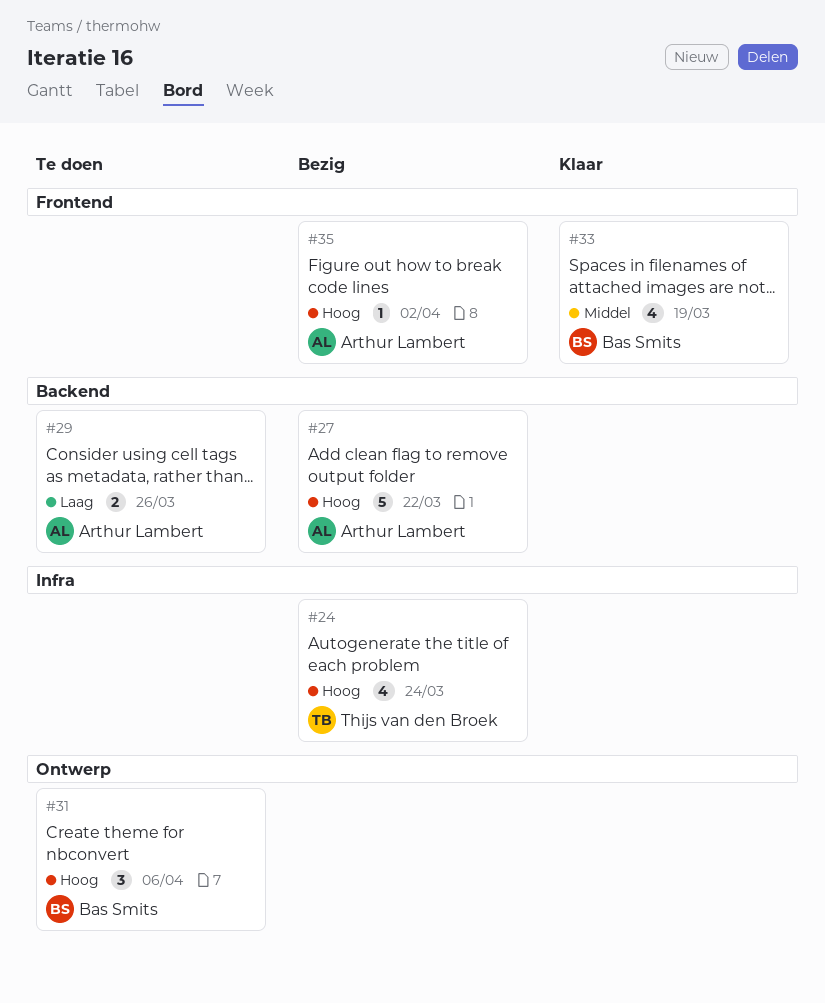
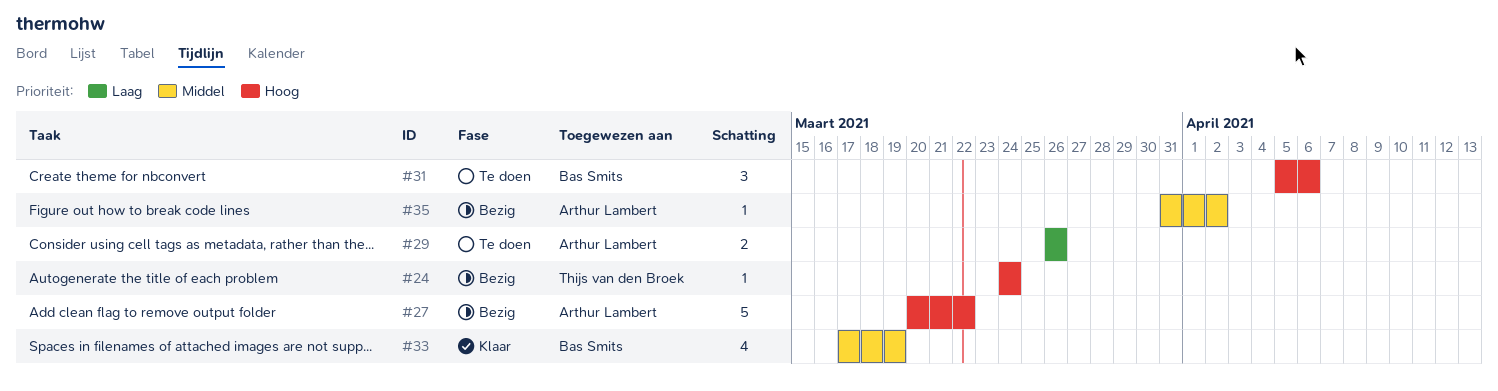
#24, estimate: 4 -> 1
#35, priority: Hoog -> Middel

